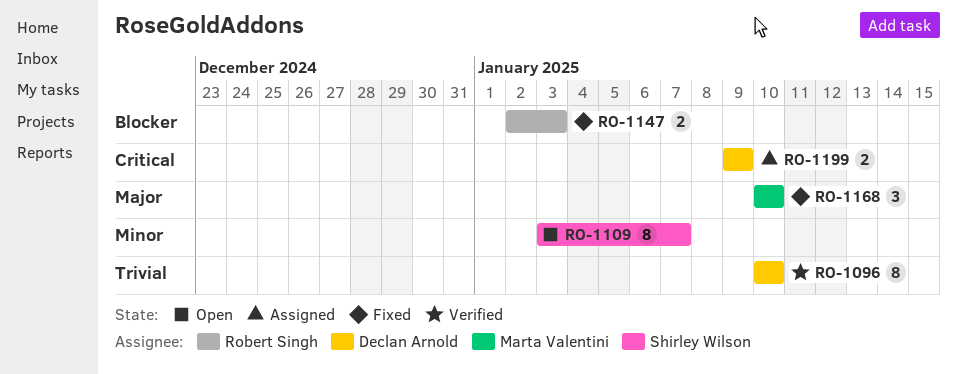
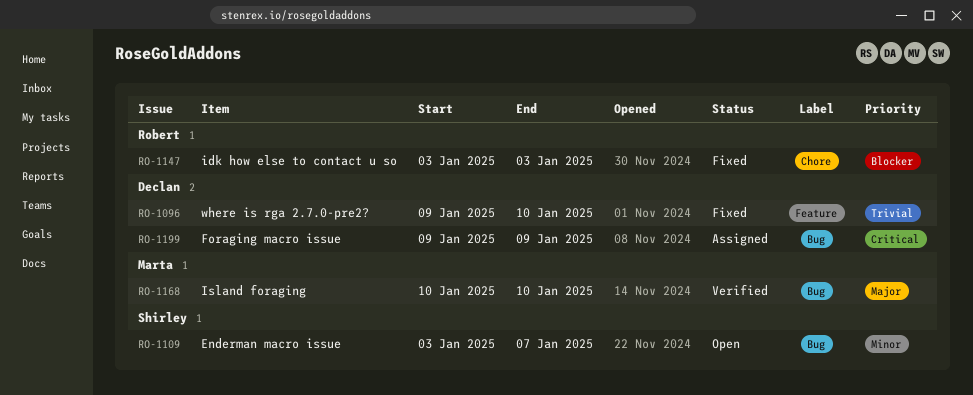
RO-1096, status: Verified -> Fixed
RO-1096, start: Jan 10 -> Jan 9
RO-1147, start: Jan 2 -> Jan 3
RO-1168, status: Fixed -> Verified

